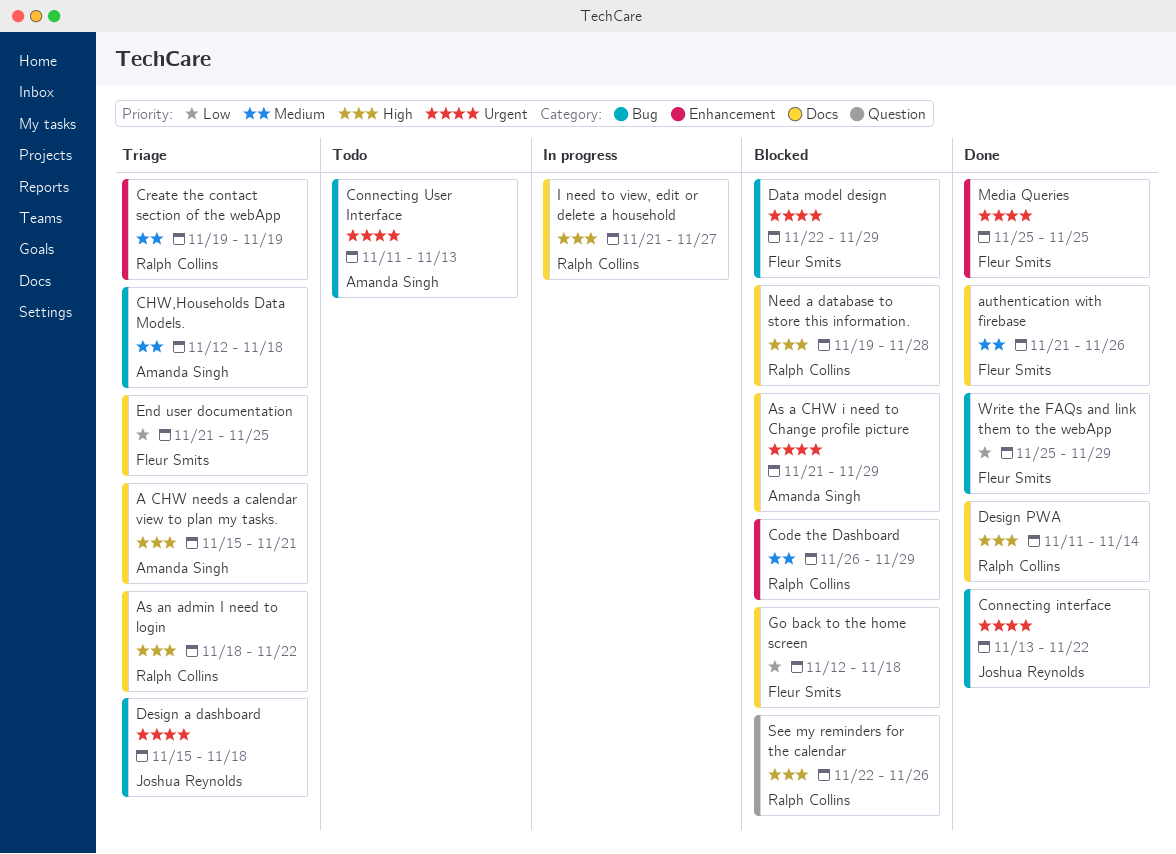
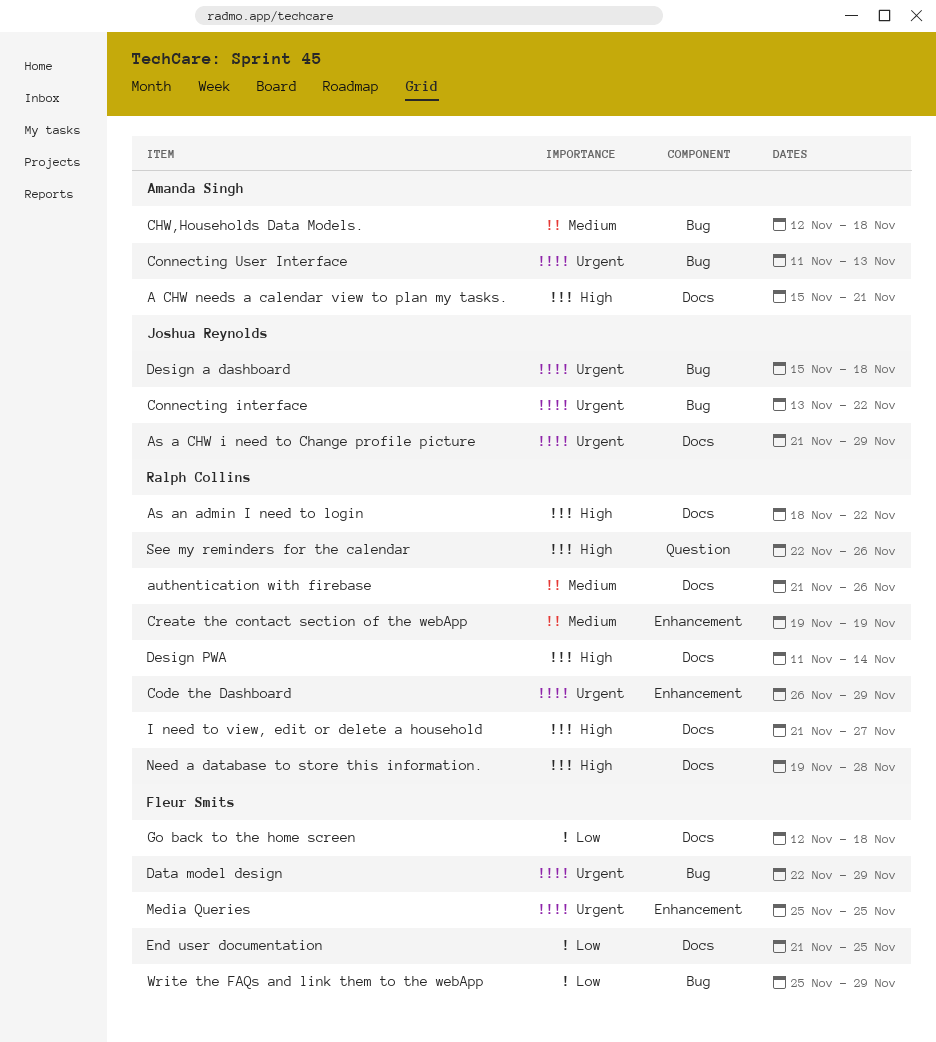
As a CHW i need to Change profile picture, owner: Amanda Singh -> Joshua Reynolds
authentication with firebase, owner: Fleur Smits -> Ralph Collins
Code the Dashboard, priority: Medium -> Urgent

